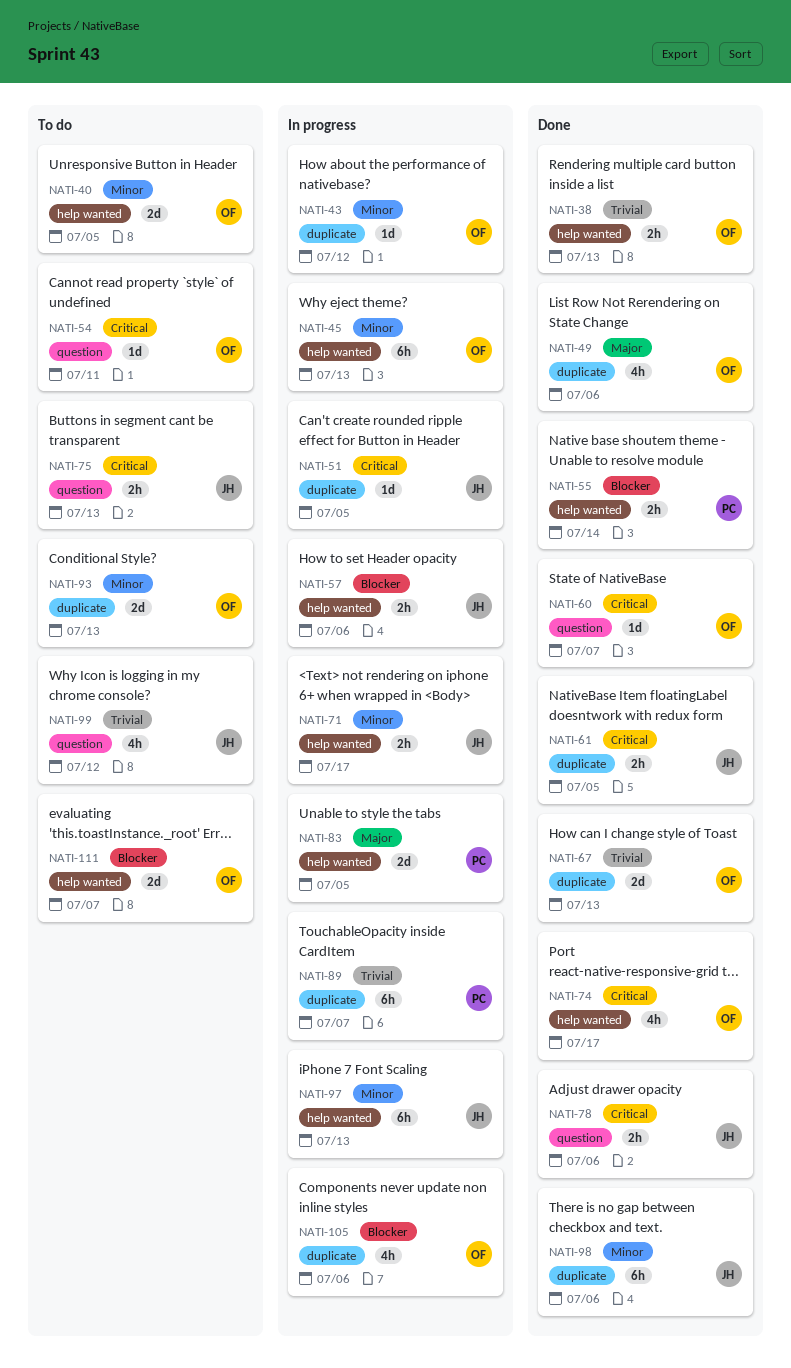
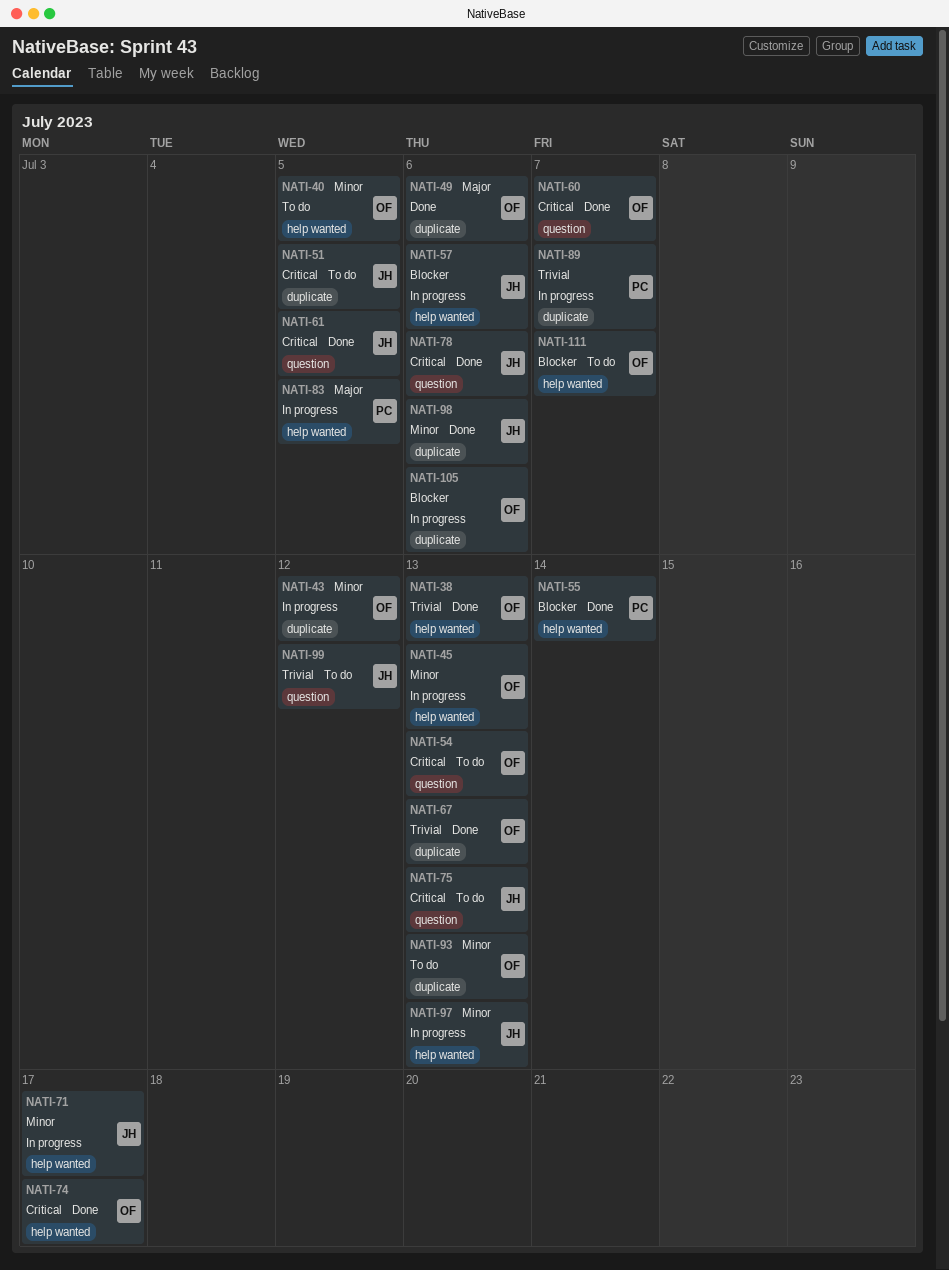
NATI-51, status: In progress -> To do
NATI-54, due: Jul 11 -> Jul 13
NATI-61, label: duplicate -> question

